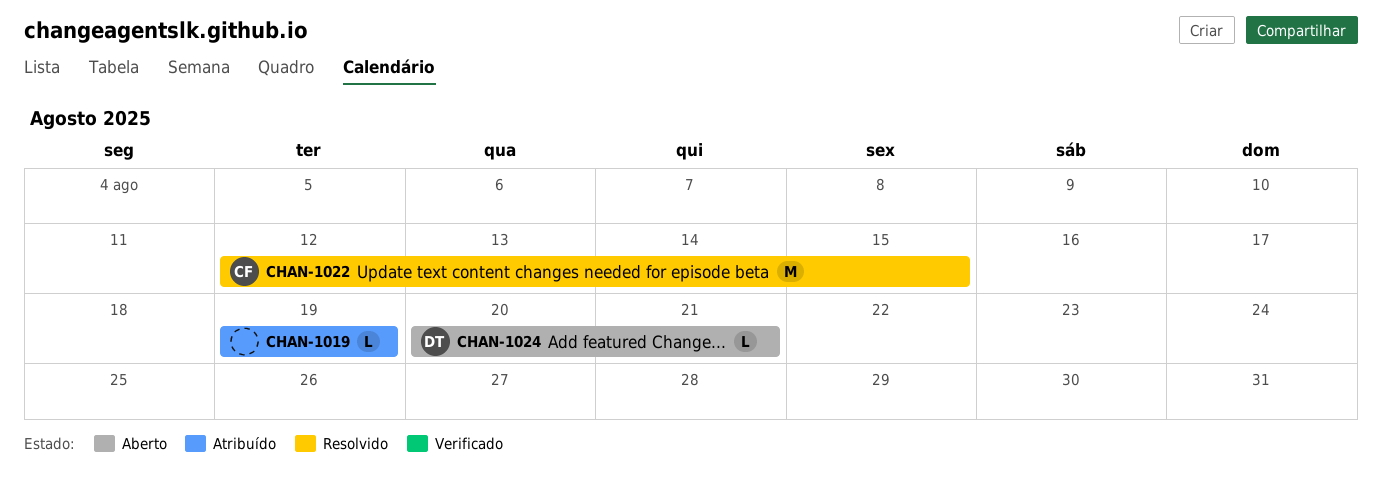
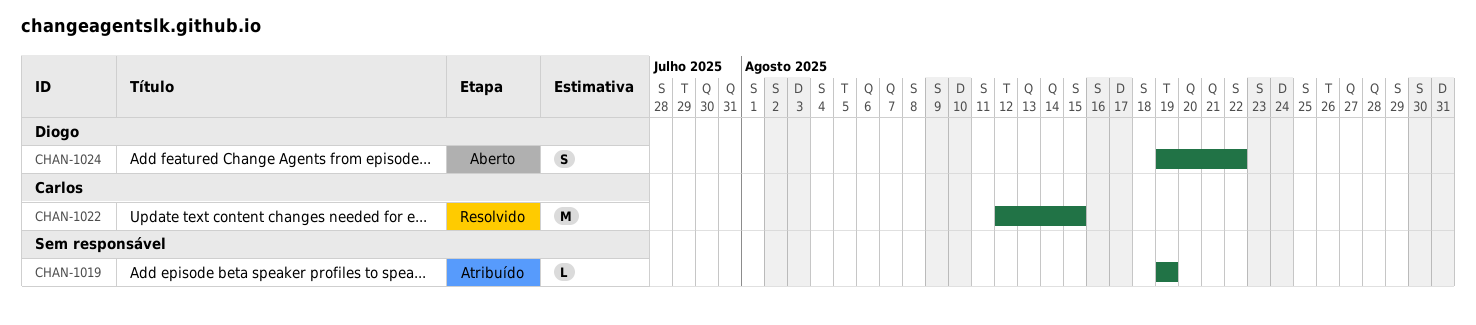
CHAN-1024, estimate: L -> S
CHAN-1024, start: Aug 20 -> Aug 19
CHAN-1024, due: Aug 21 -> Aug 22

